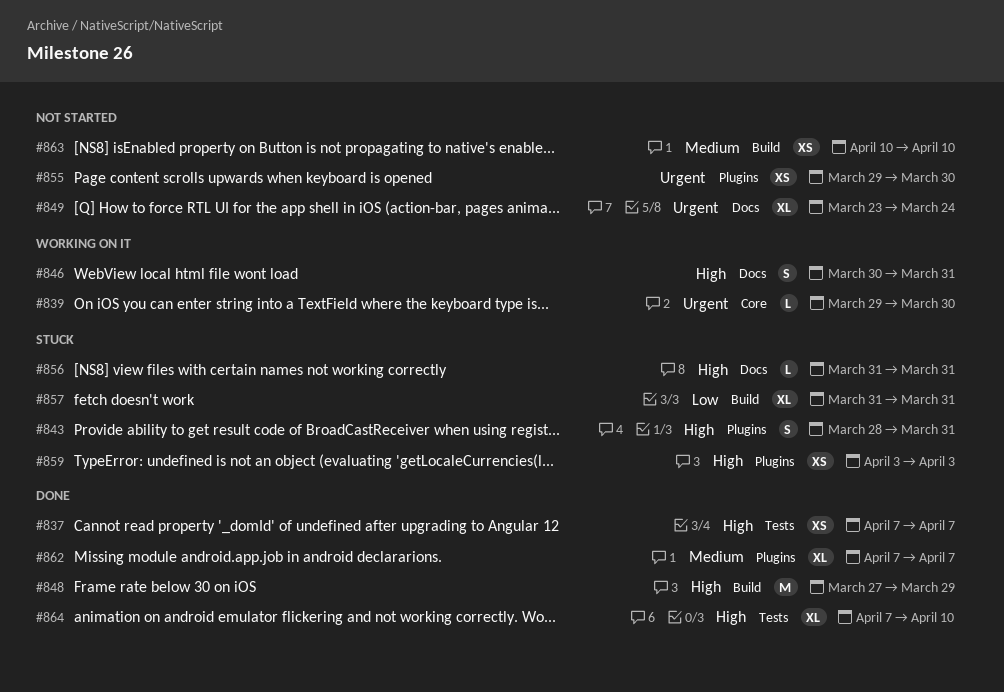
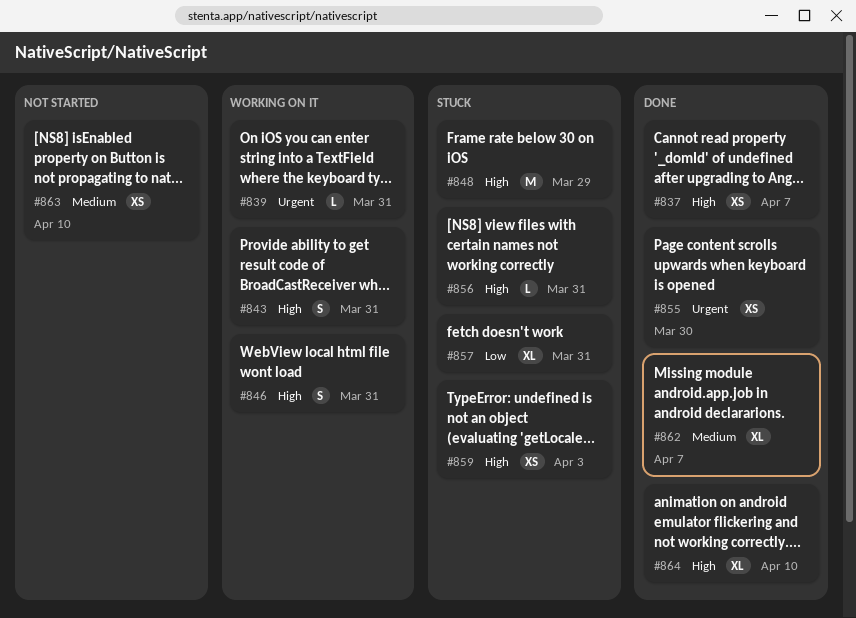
#839, due: Mar 30 -> Mar 31
#843, status: Stuck -> Working on it
#848, status: Done -> Stuck
#849: present -> none
#855, status: Not started -> Done

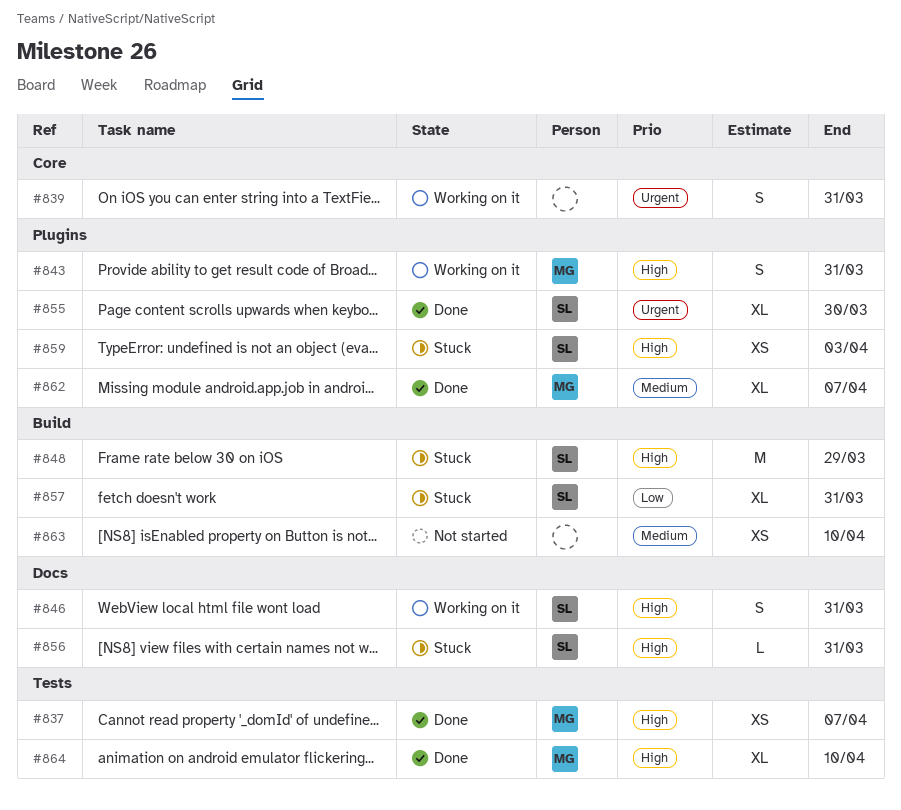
#839, estimate: L -> S
#855, estimate: XS -> XL

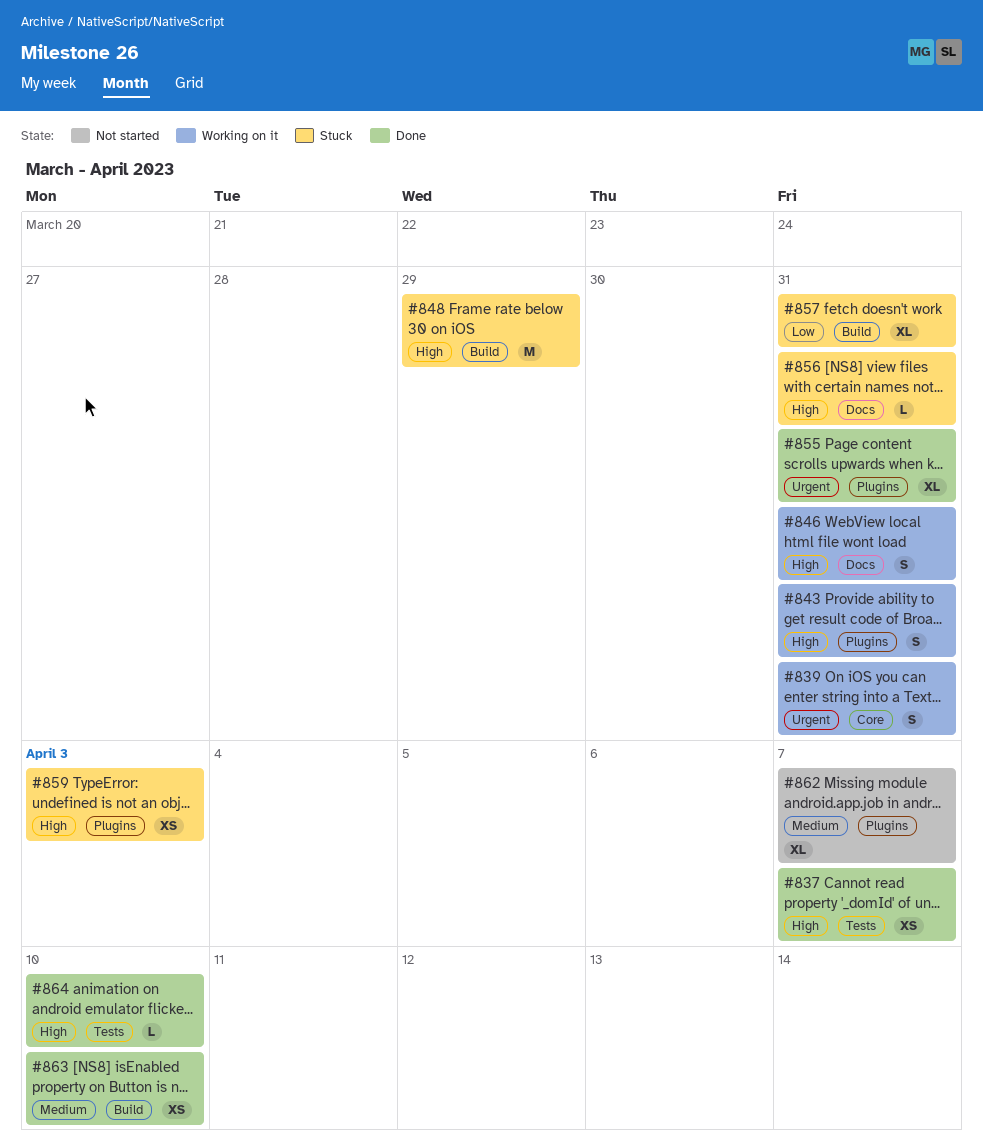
#855, due: Mar 30 -> Mar 31
#862, status: Done -> Not started
#863, status: Not started -> Done
#864, estimate: XL -> L

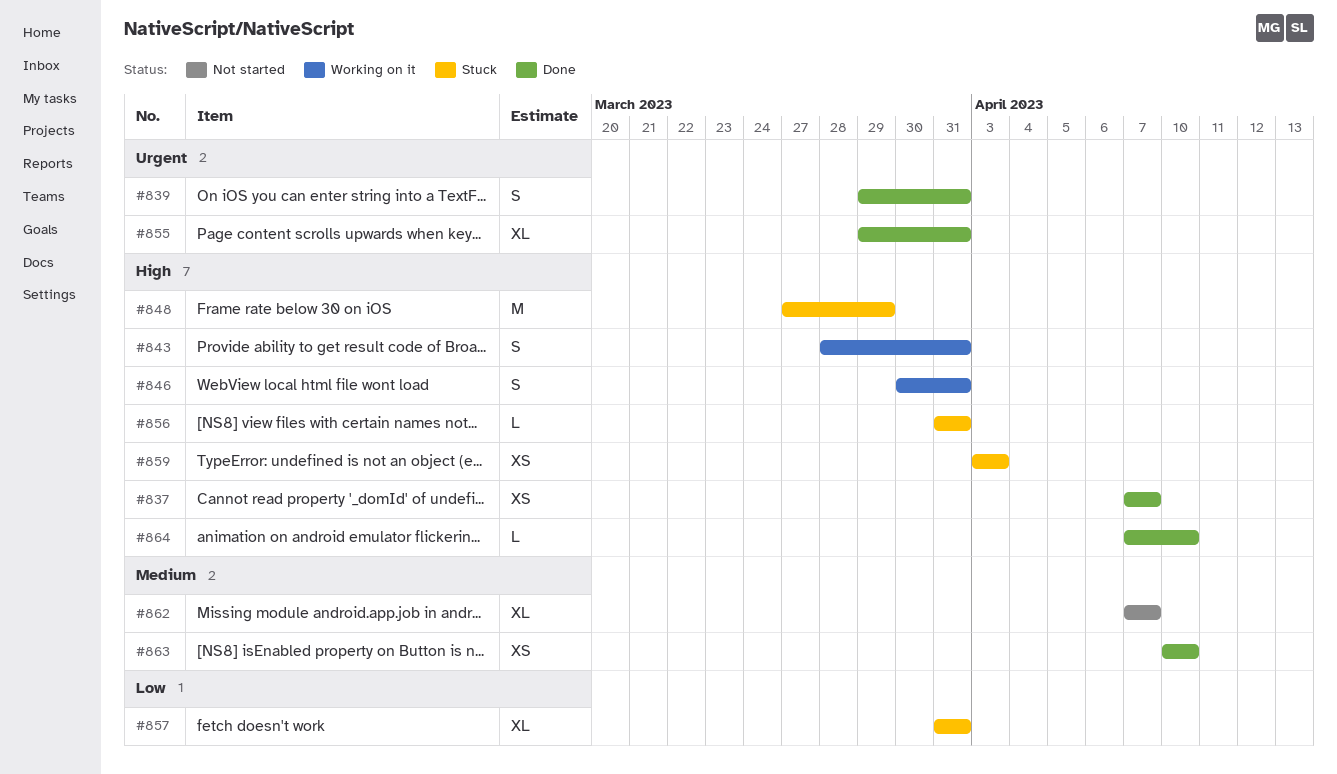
#839, status: Working on it -> Done

